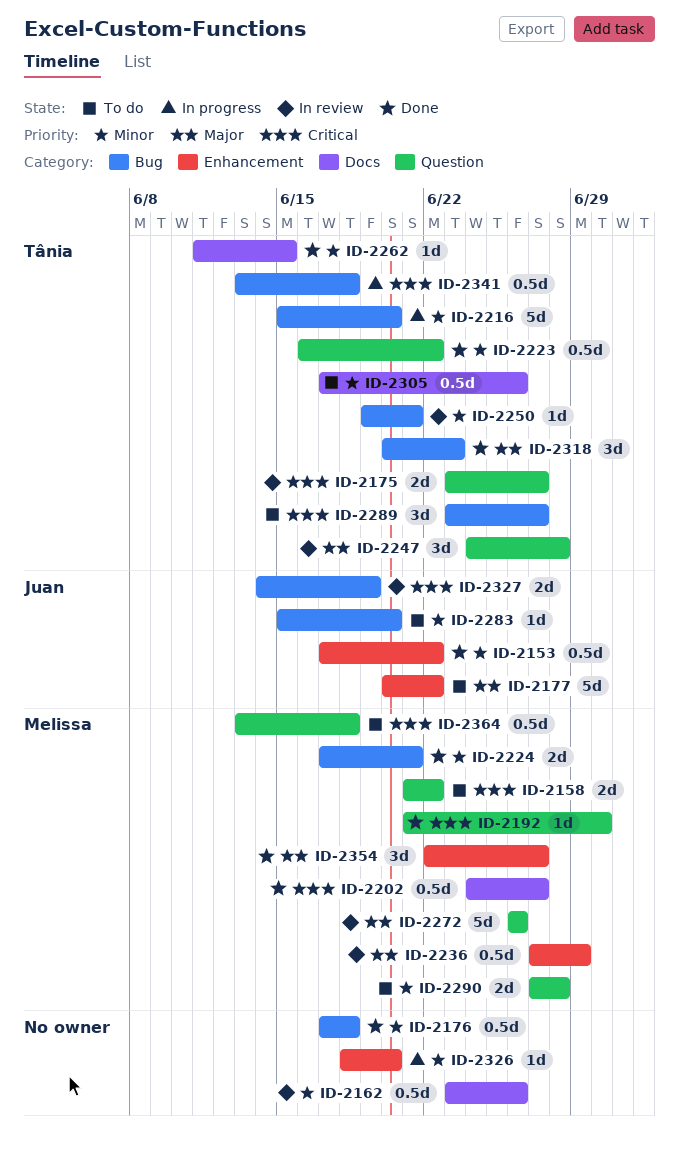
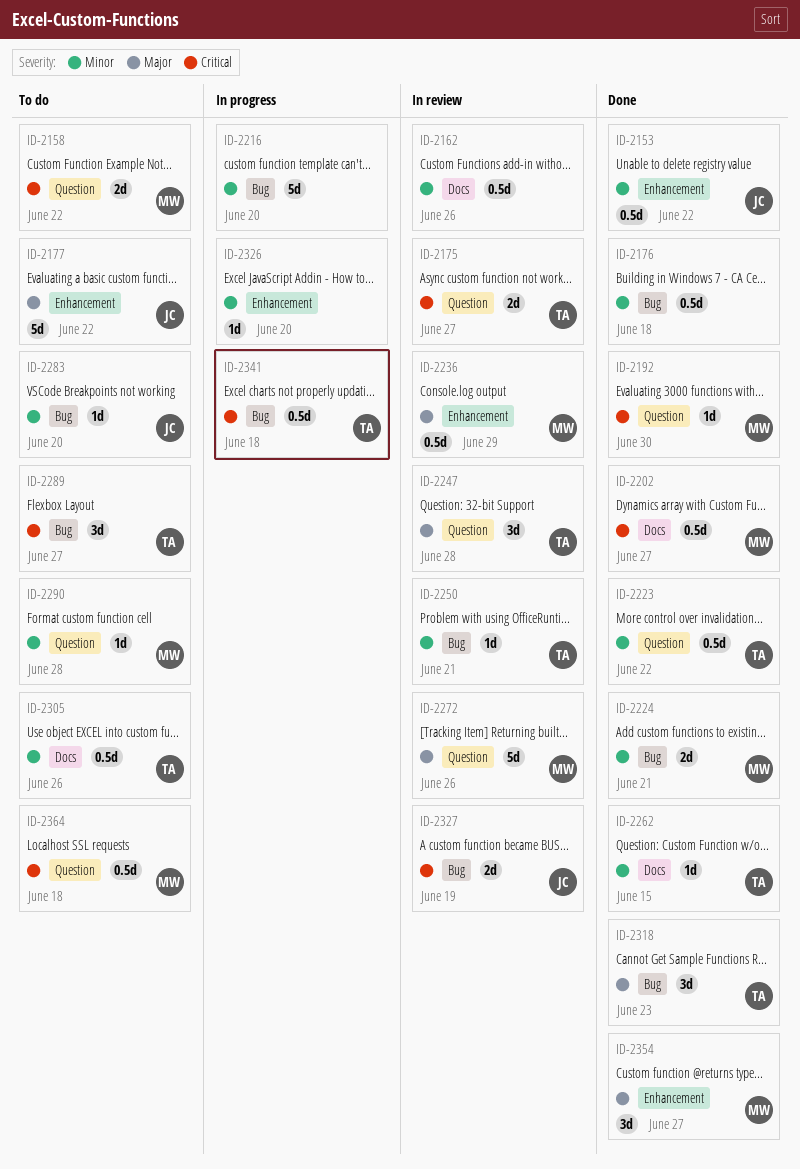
ID-2216, owner: Tânia -> none
ID-2290, estimate: 2d -> 1d

